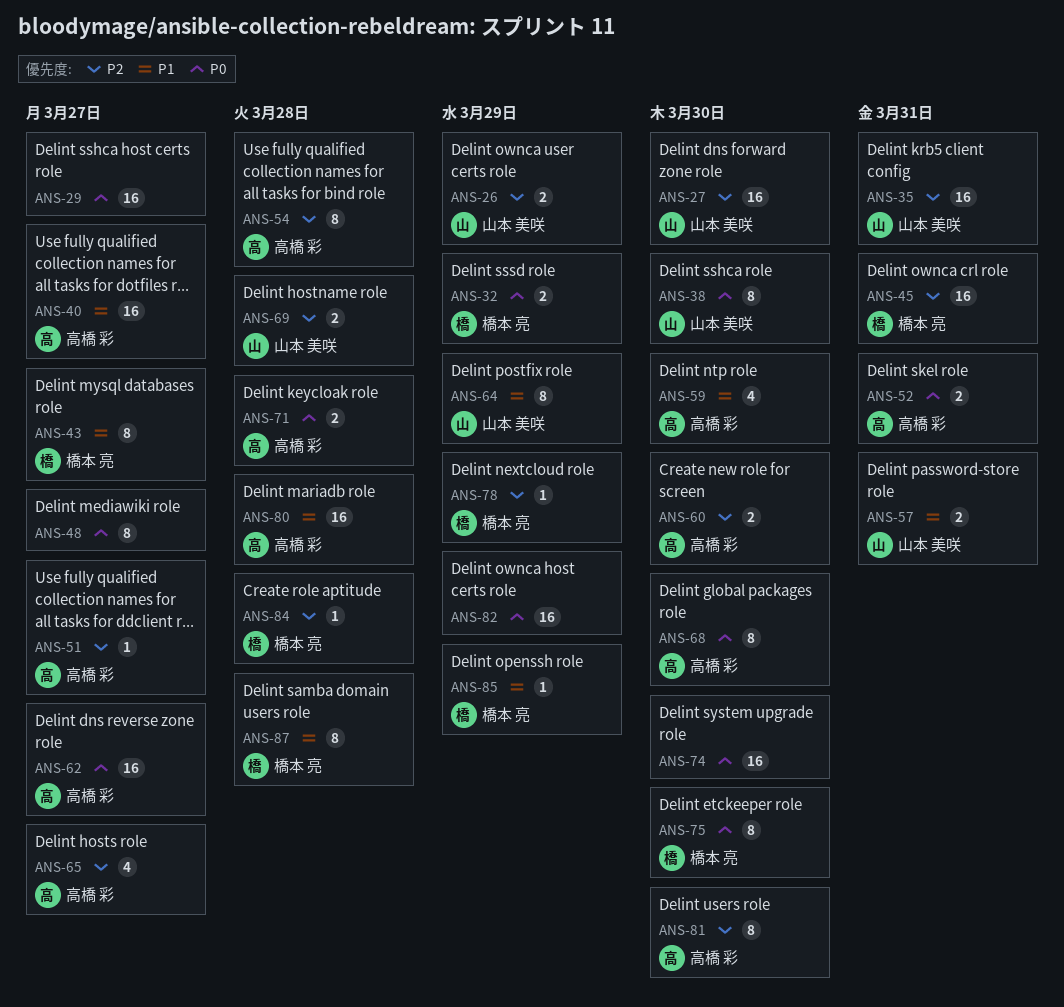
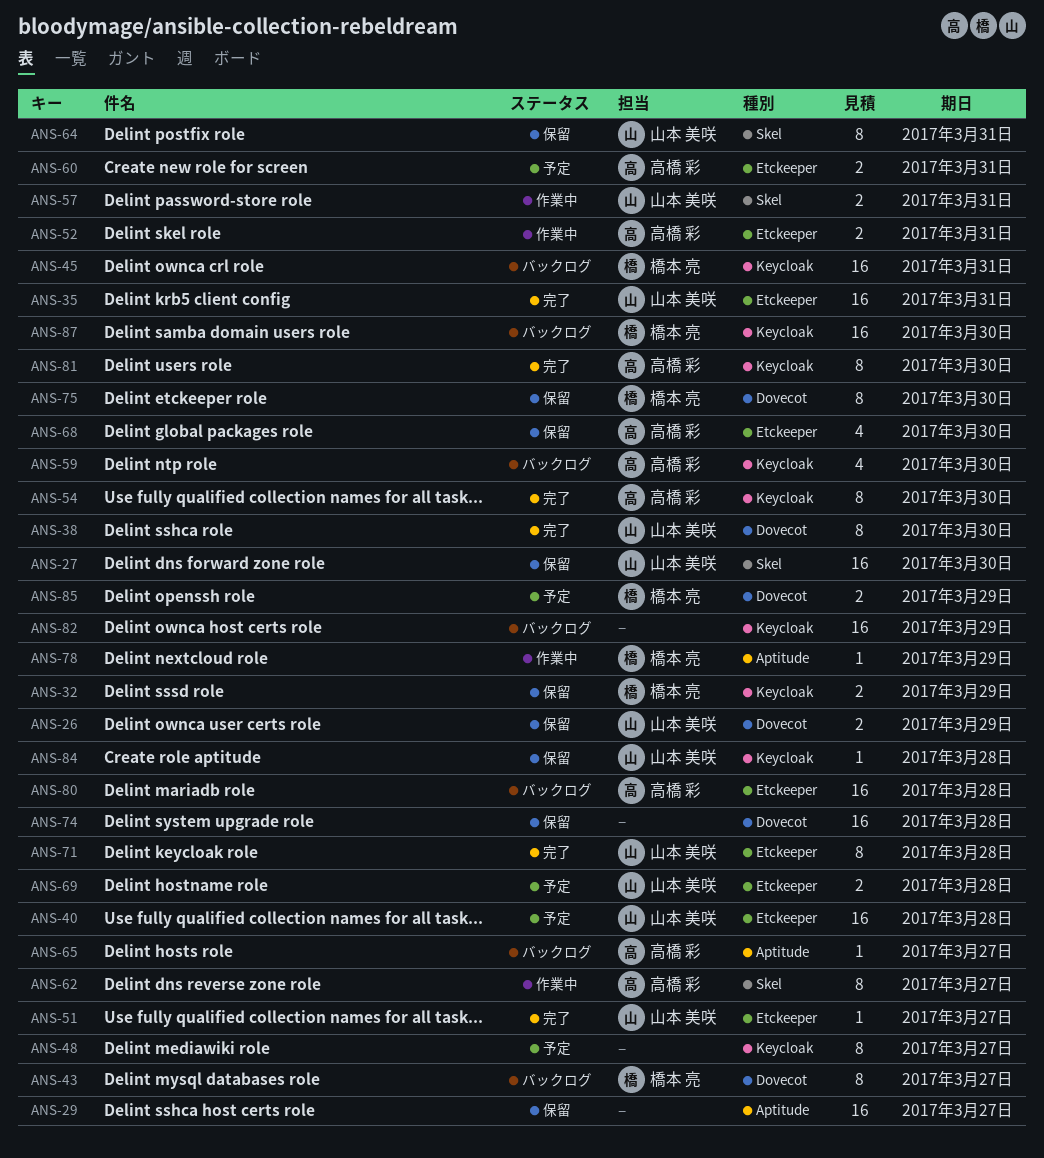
ANS-40, owner: 高橋 彩 -> 山本 美咲
ANS-40, due: Mar 27 -> Mar 28
ANS-51, owner: 高橋 彩 -> 山本 美咲
ANS-54, due: Mar 28 -> Mar 30
ANS-60, due: Mar 30 -> Mar 31
ANS-62, estimate: 16 -> 8
ANS-64, due: Mar 29 -> Mar 31
ANS-65, estimate: 4 -> 1
ANS-68, estimate: 8 -> 4
ANS-71, owner: 高橋 彩 -> 山本 美咲
ANS-71, estimate: 2 -> 8
ANS-74, due: Mar 30 -> Mar 28
ANS-84, owner: 橋本 亮 -> 山本 美咲
ANS-85, estimate: 1 -> 2
ANS-87, estimate: 8 -> 16
ANS-87, due: Mar 28 -> Mar 30

